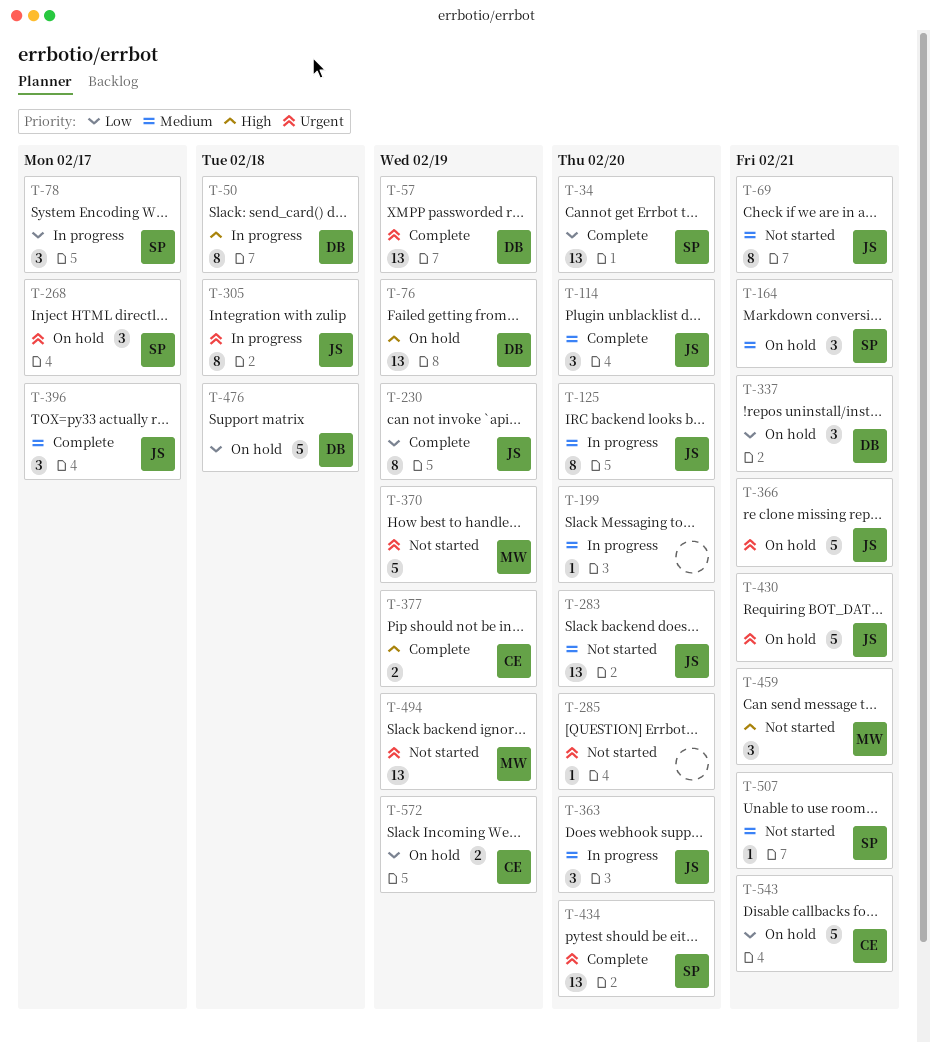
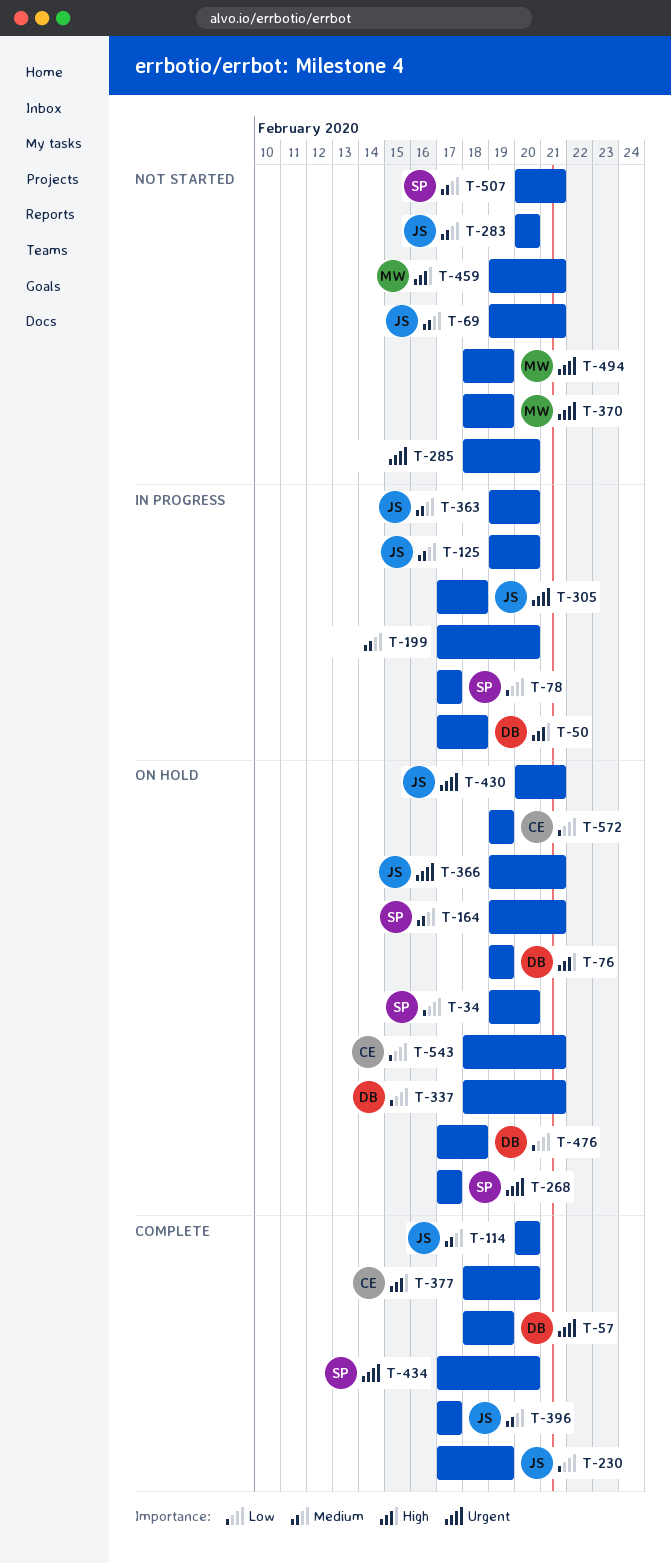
T-34, status: Complete -> On hold
T-377, due: Feb 19 -> Feb 20

